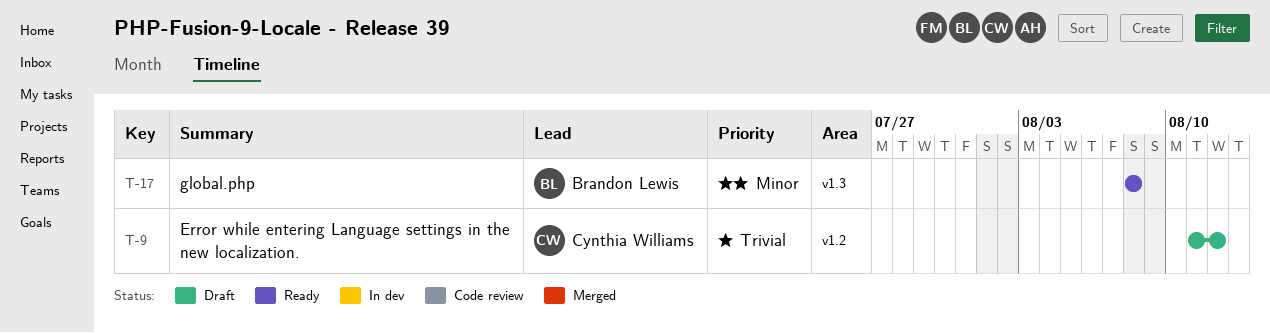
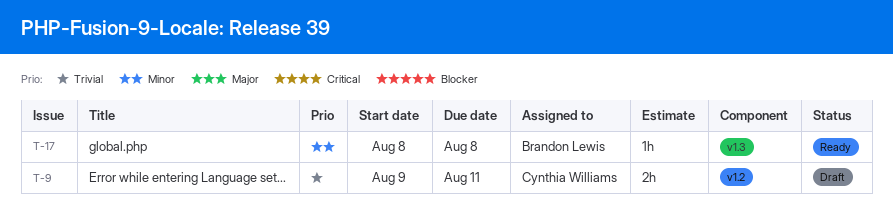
T-9, start: Aug 11 -> Aug 9
T-9, due: Aug 12 -> Aug 11

